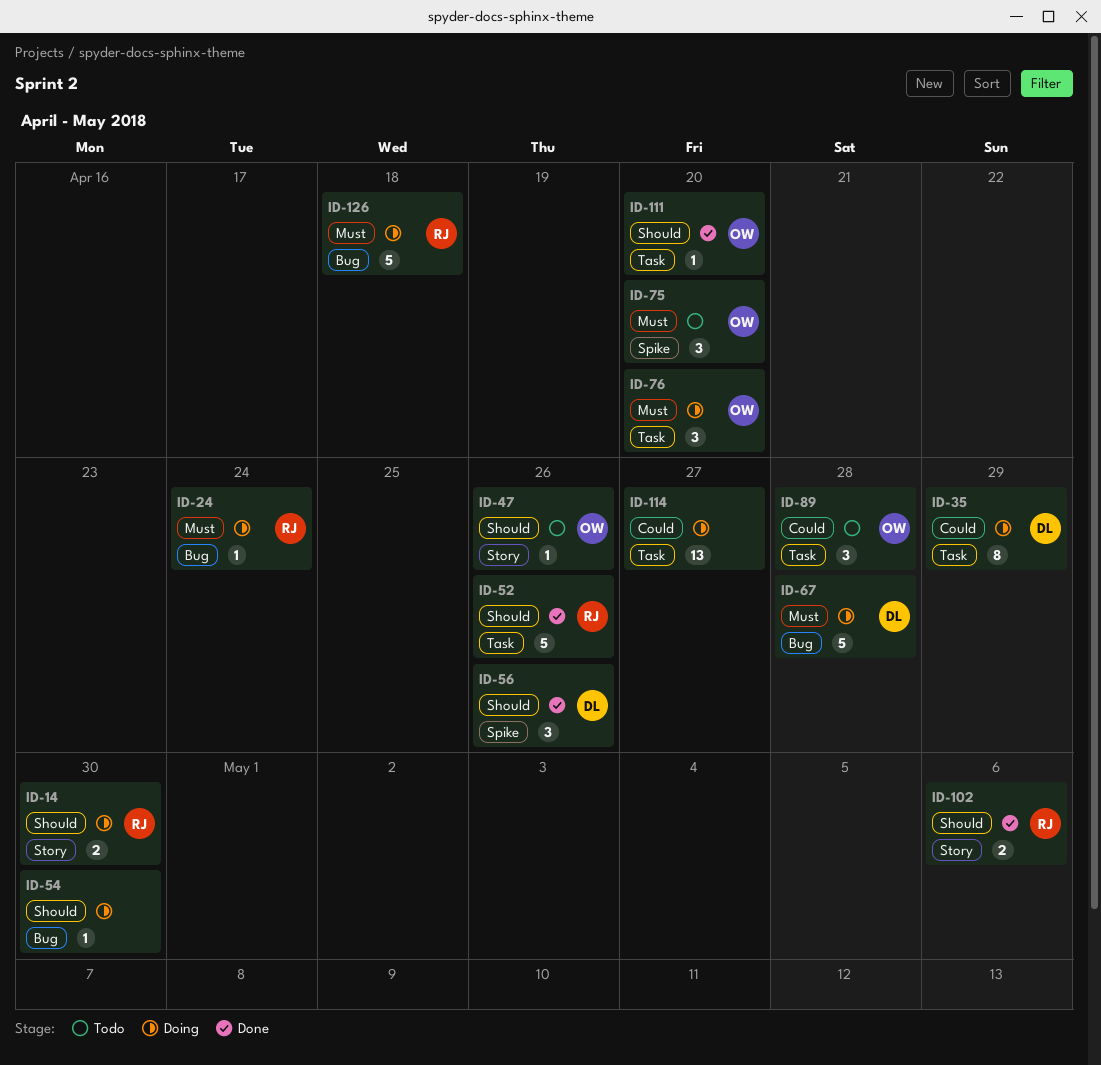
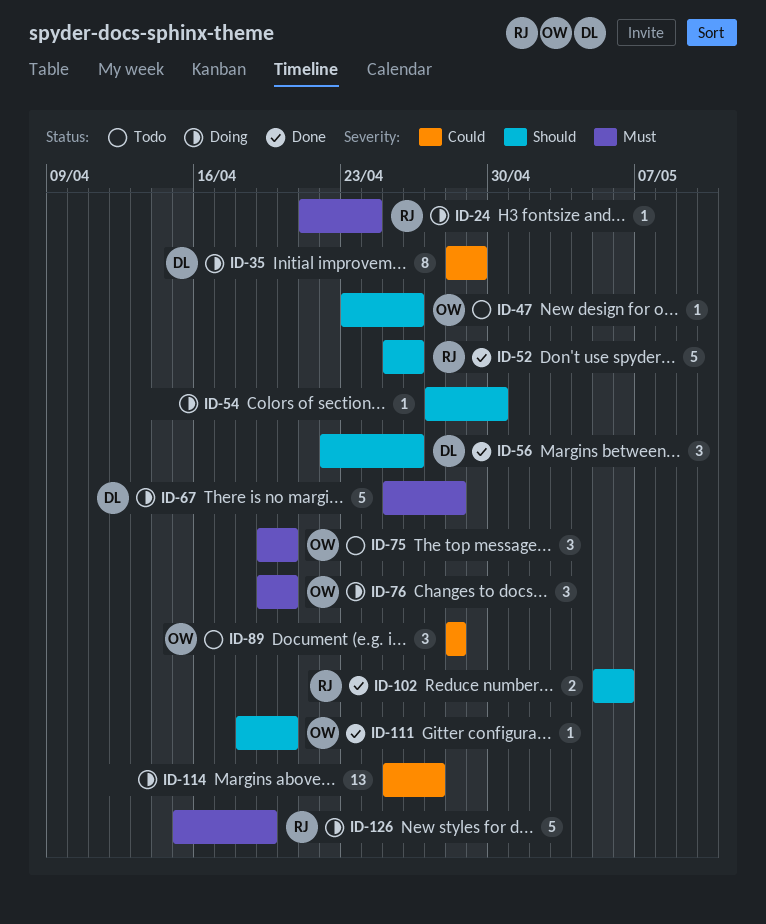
ID-14: present -> none
ID-126, due: Apr 18 -> Apr 19

